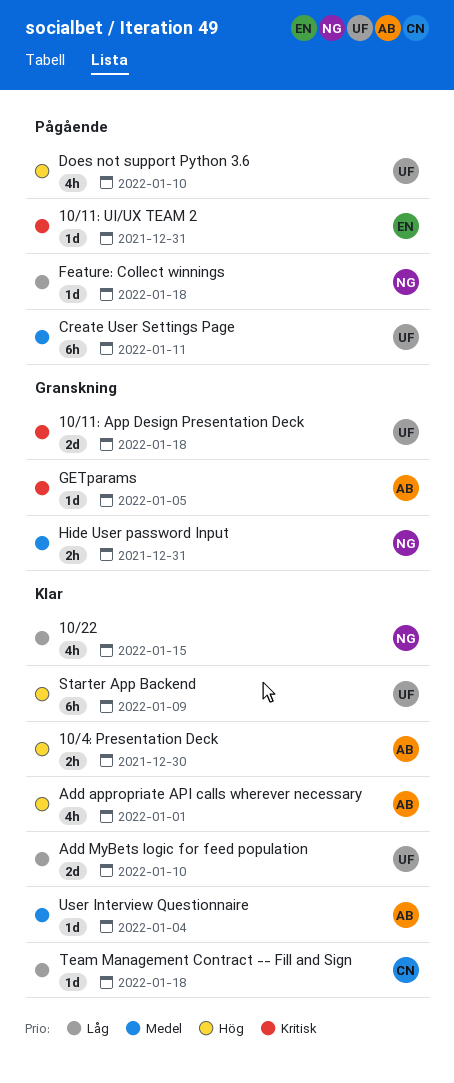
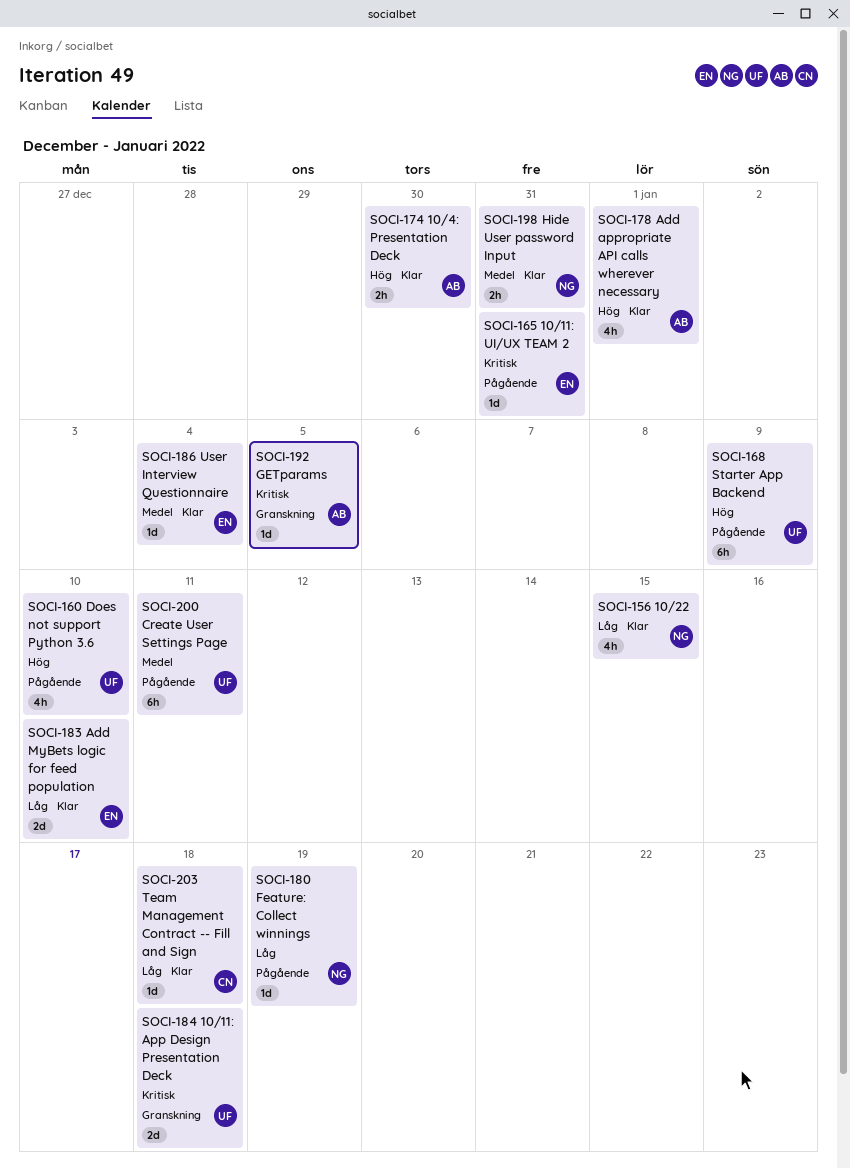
Add MyBets logic for feed population, owner: UF -> EN
Feature: Collect winnings, due: Jan 18 -> Jan 19
Hide User password Input, status: Granskning -> Klar
Starter App Backend, status: Klar -> Pågående
User Interview Questionnaire, owner: AB -> EN

